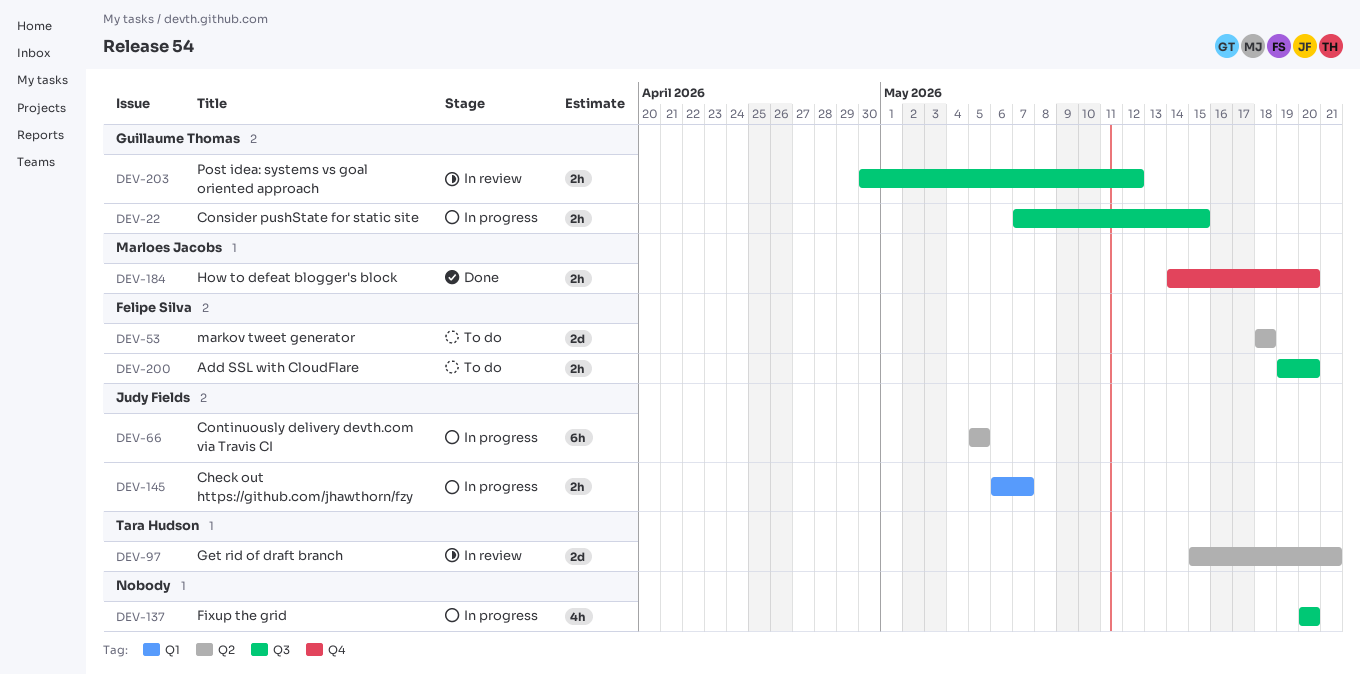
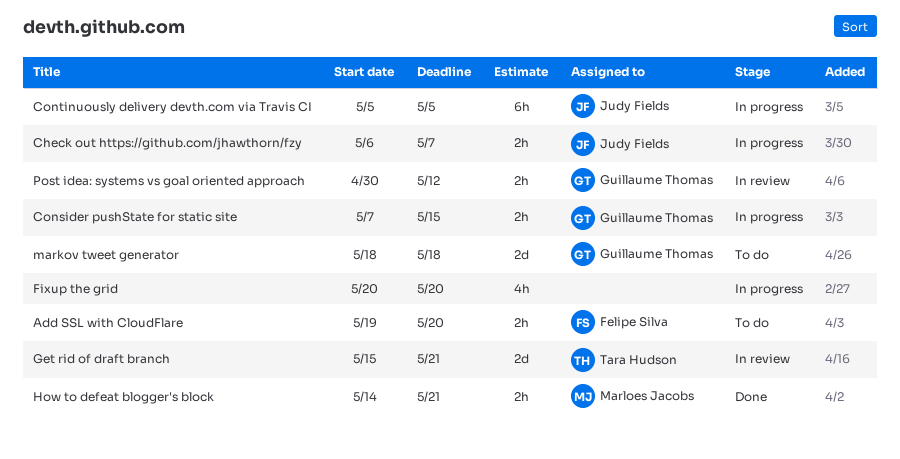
How to defeat blogger's block, due: May 20 -> May 21
markov tweet generator, owner: Felipe Silva -> Guillaume Thomas

